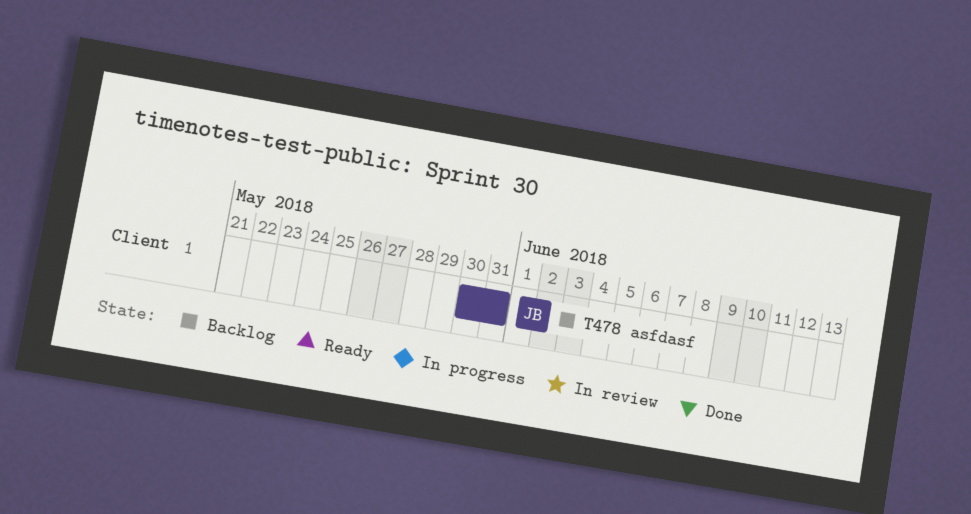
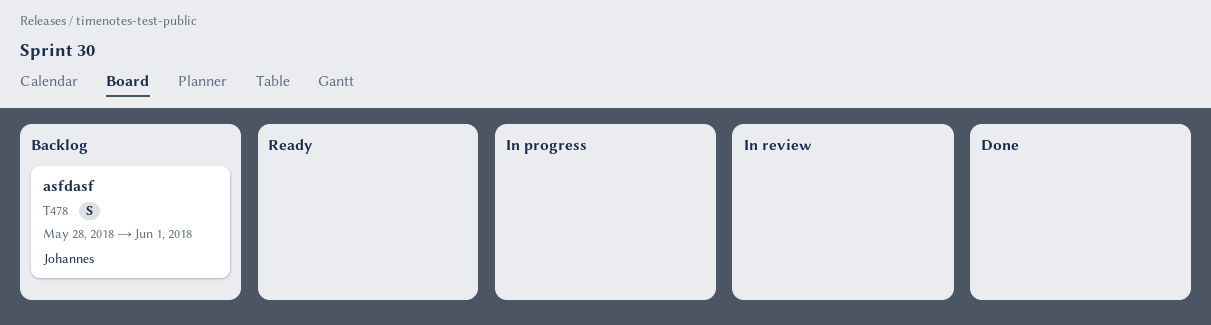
T478, start: May 30 -> May 28
T478, due: May 31 -> Jun 1

